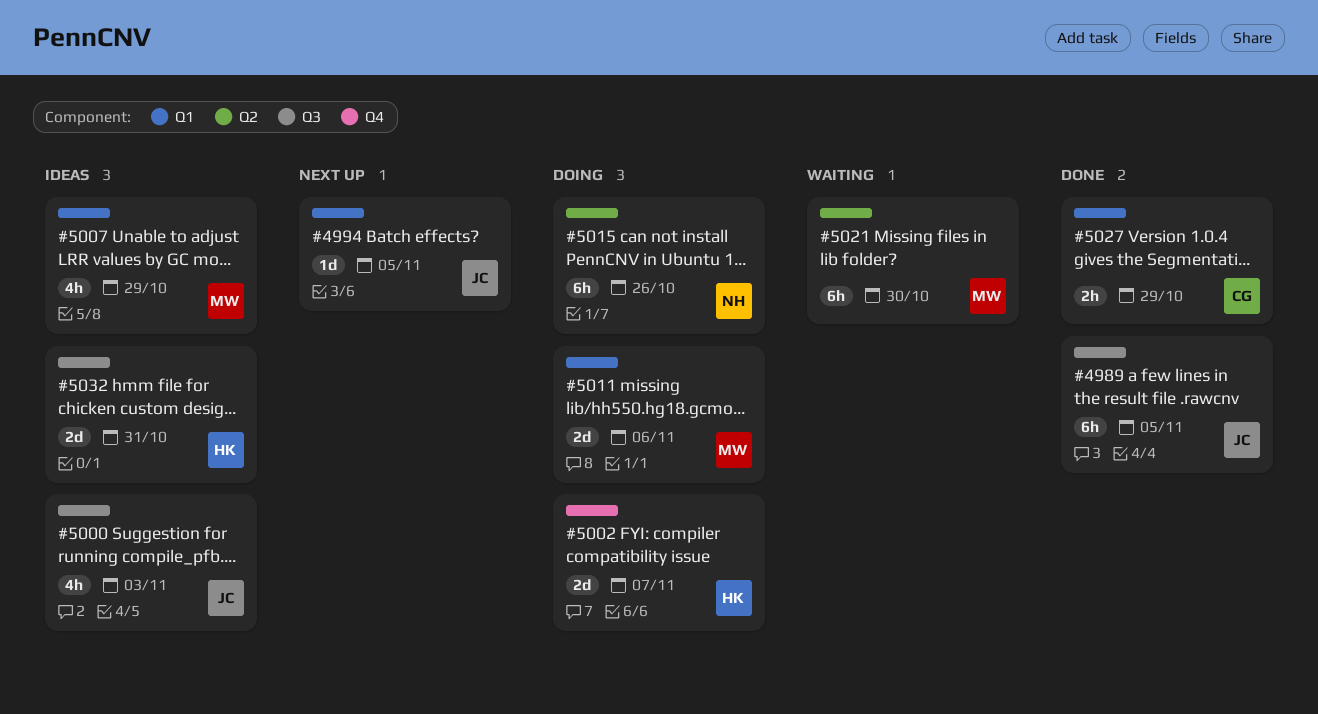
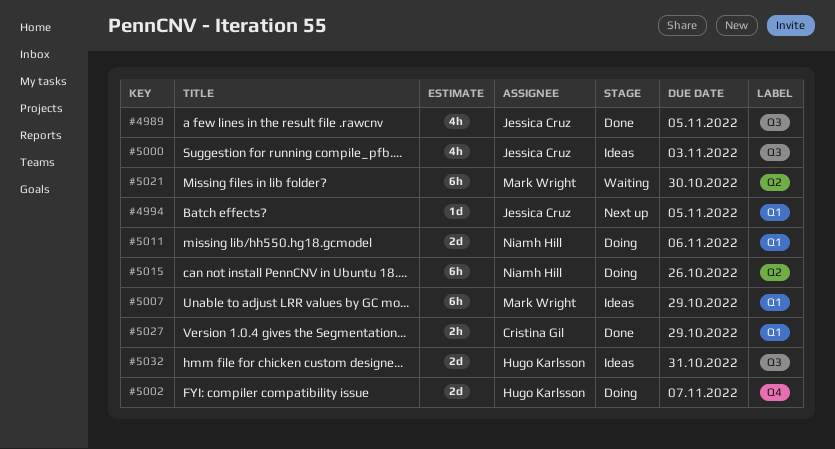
#4989, estimate: 6h -> 4h
#5007, estimate: 4h -> 6h
#5011, owner: Mark Wright -> Niamh Hill

